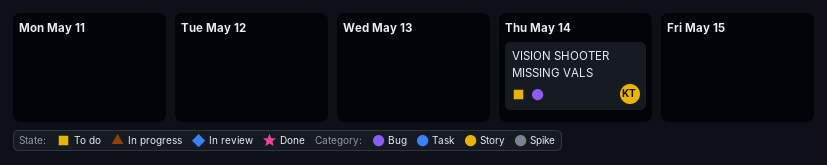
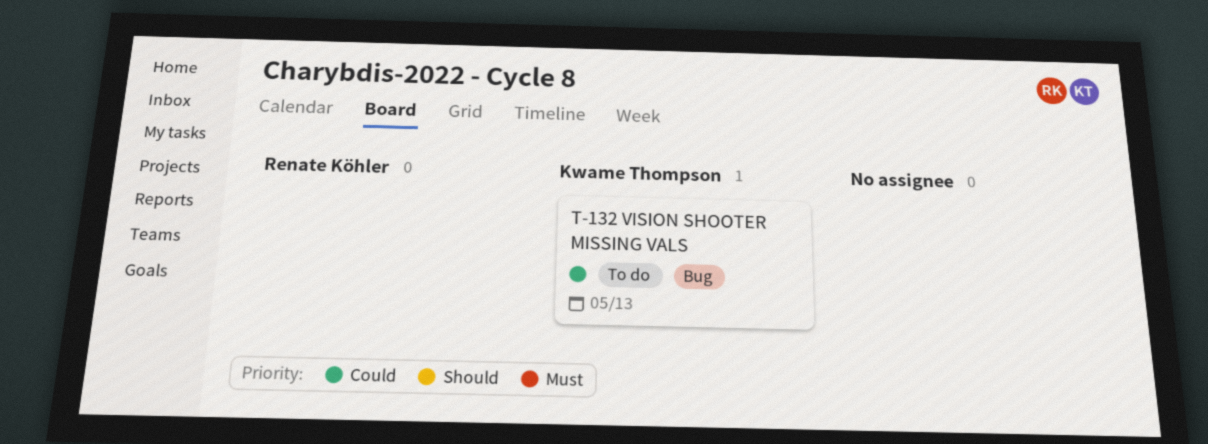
VISION SHOOTER MISSING VALS, due: May 14 -> May 13

